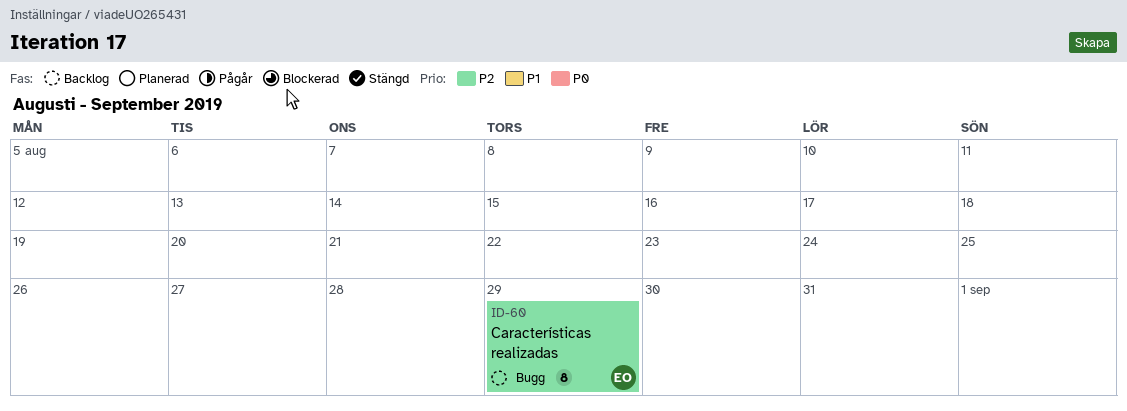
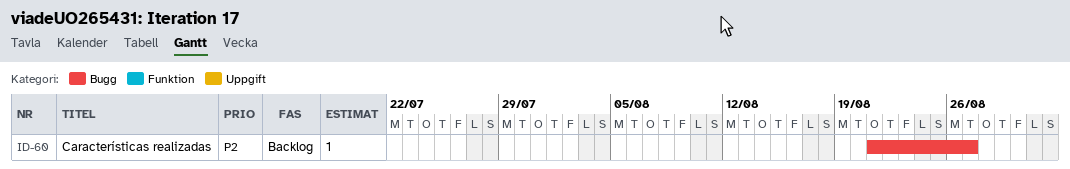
ID-60, estimate: 8 -> 1
ID-60, due: Aug 29 -> Aug 27

